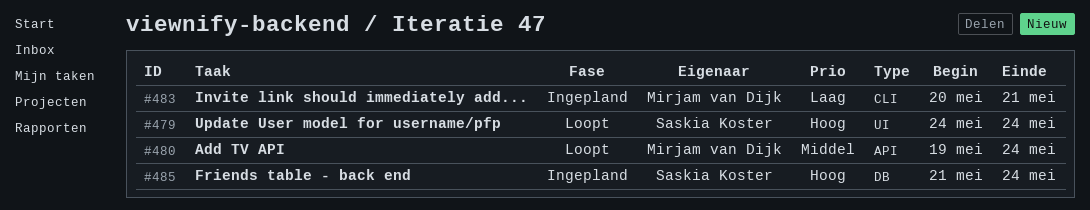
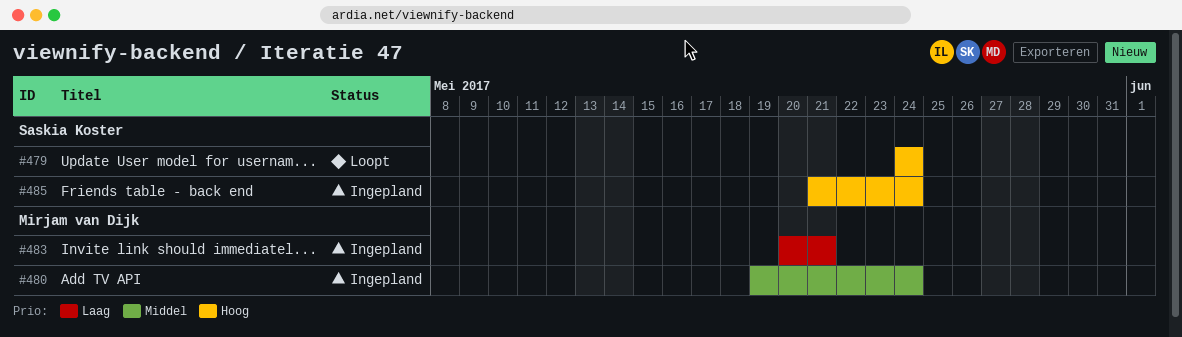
#480, status: Loopt -> Ingepland

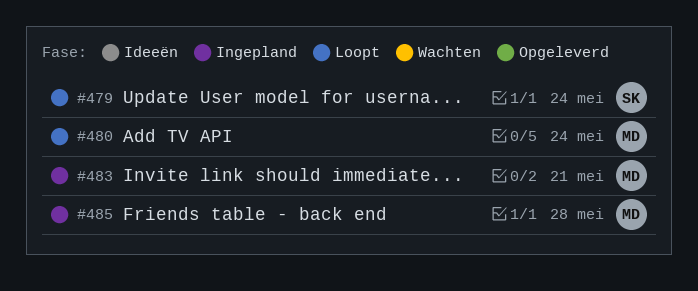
#480, status: Ingepland -> Loopt
#485, owner: Saskia Koster -> Mirjam van Dijk
#485, due: May 24 -> May 28

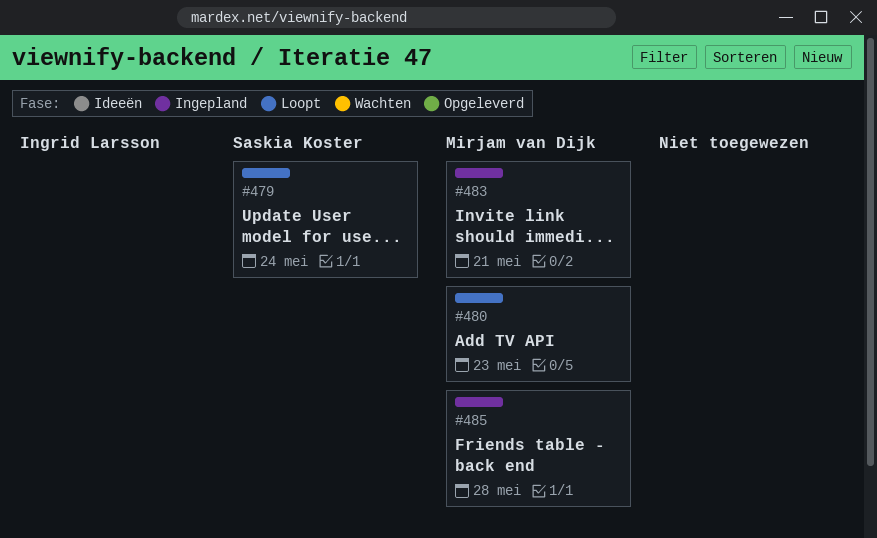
#480, due: May 24 -> May 23

